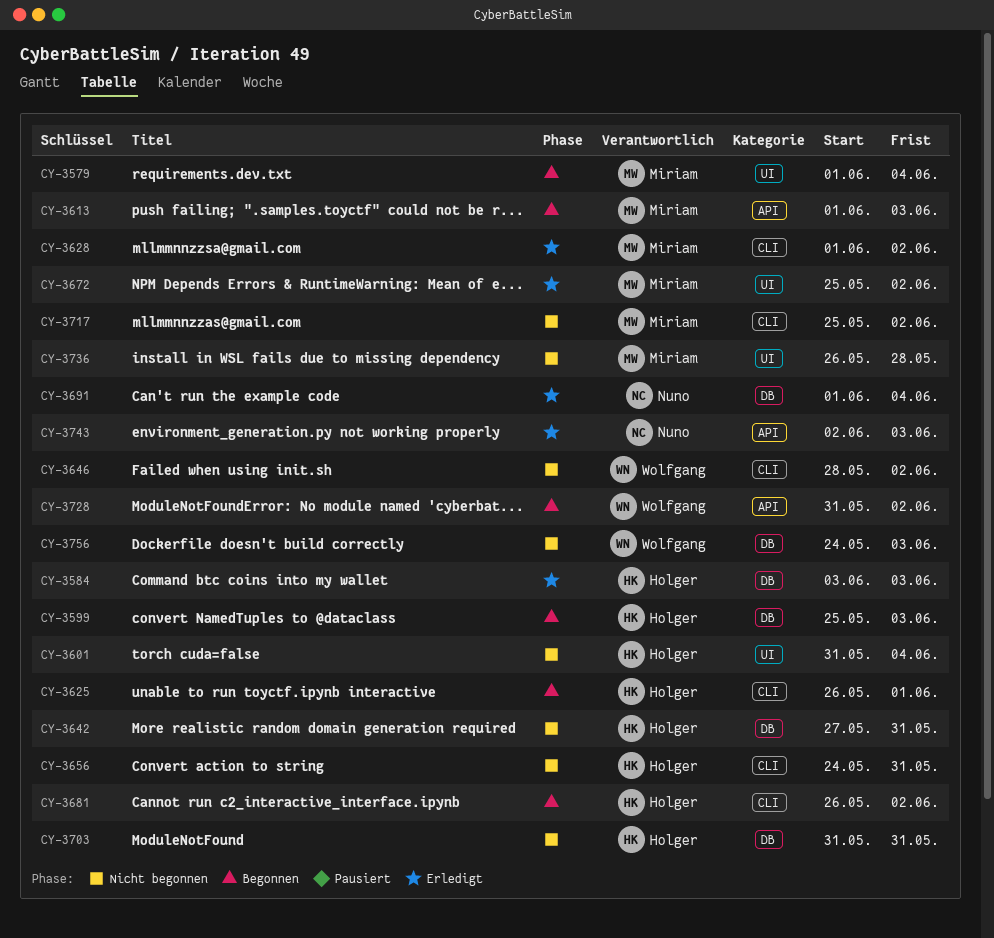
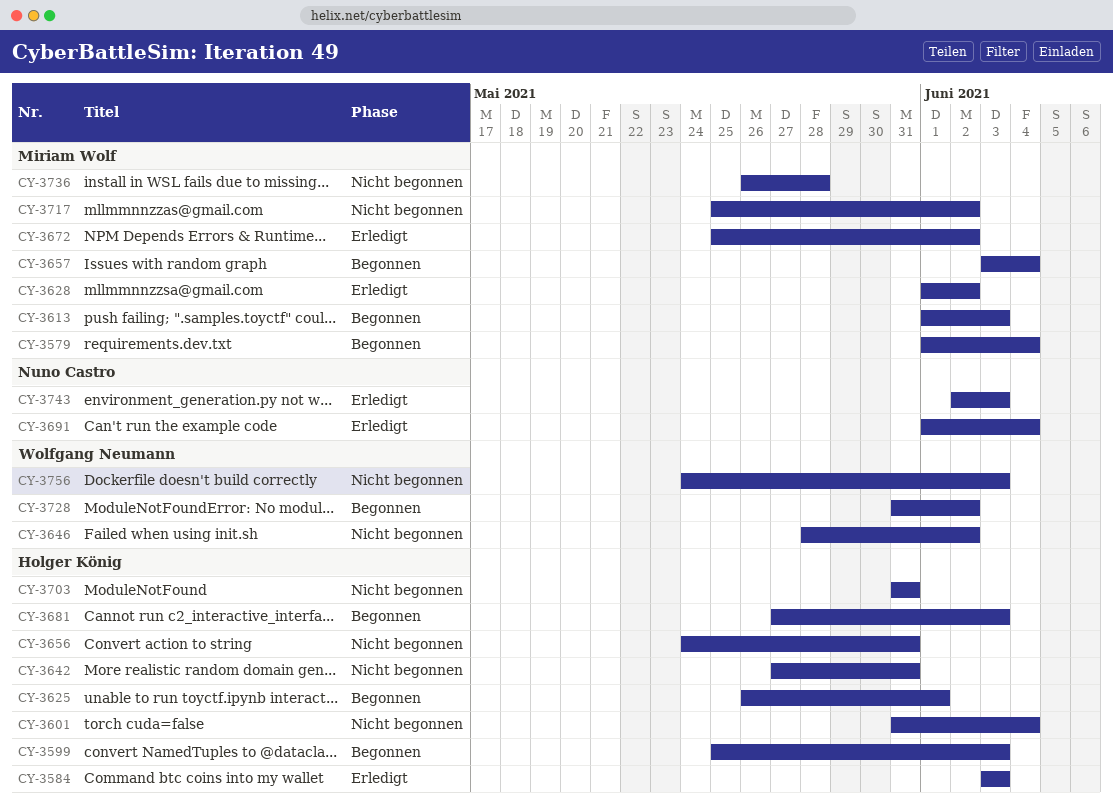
CY-3657: none -> present
CY-3681, start: May 26 -> May 27
CY-3681, due: Jun 2 -> Jun 3

